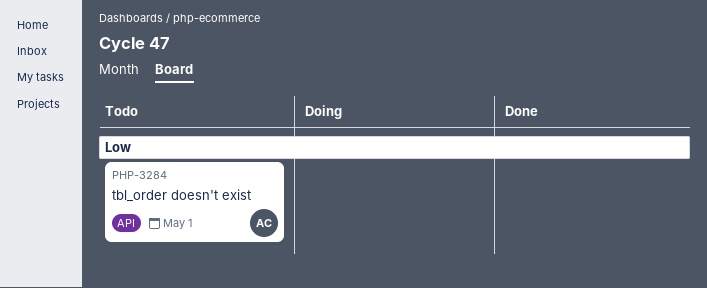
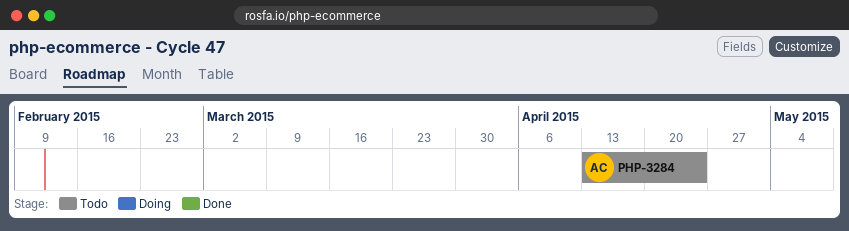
PHP-3284, due: May 1 -> Apr 24

